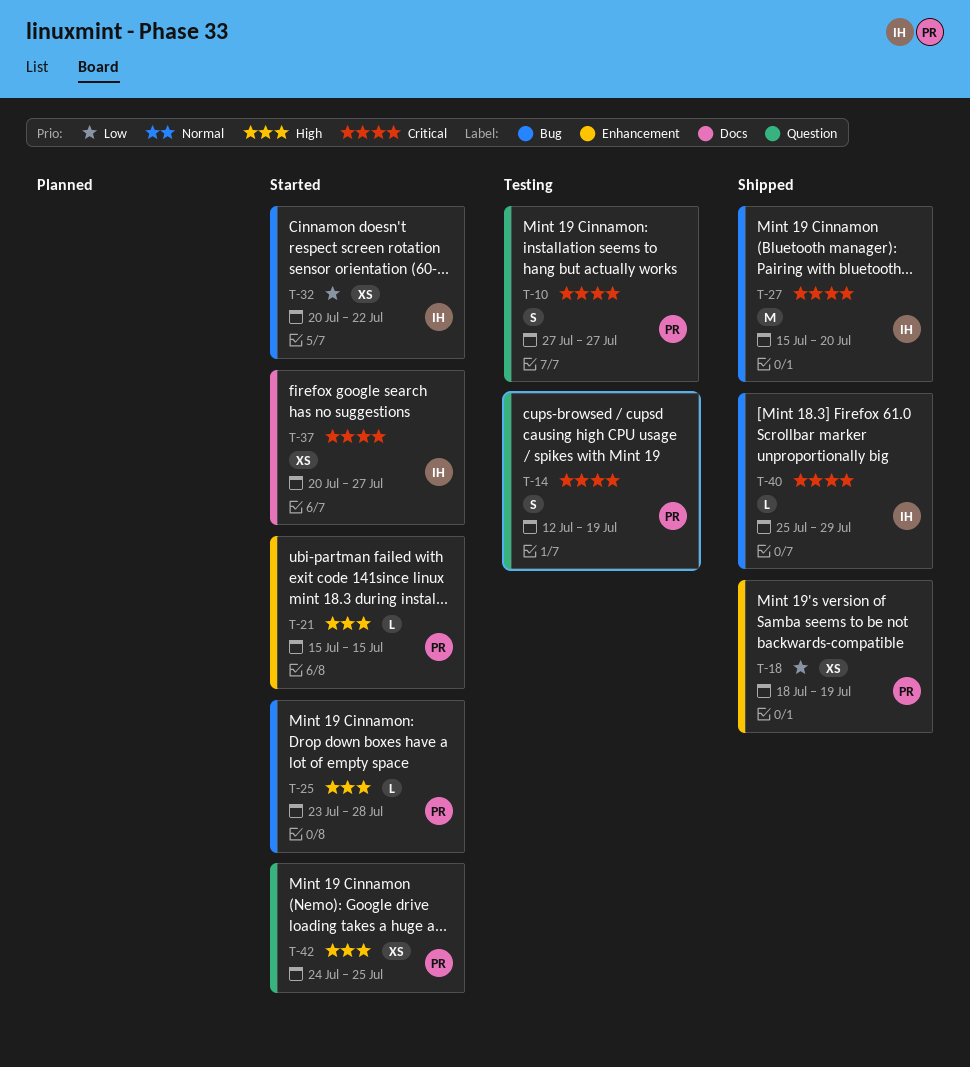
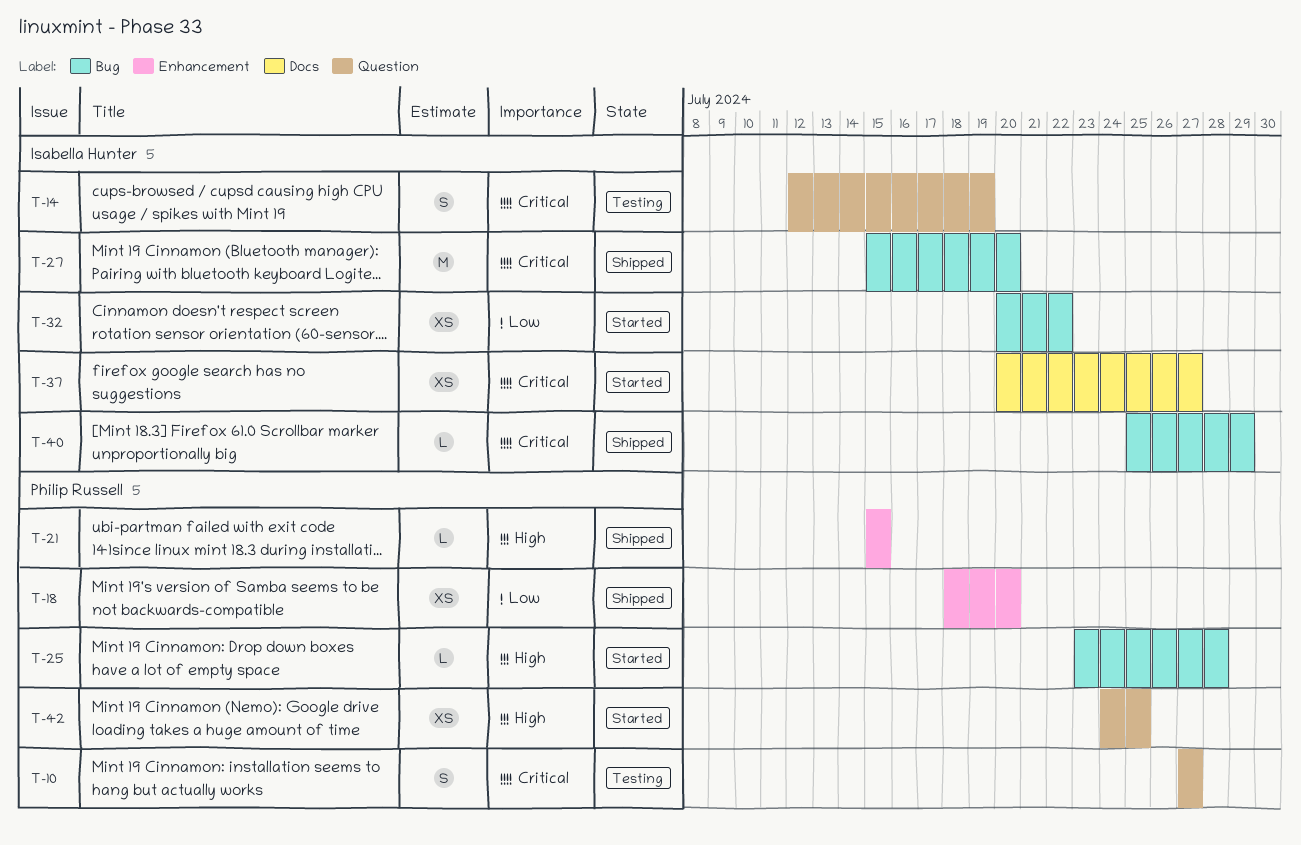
T-14, owner: Philip Russell -> Isabella Hunter
T-18, due: Jul 19 -> Jul 20
T-21, status: Started -> Shipped

